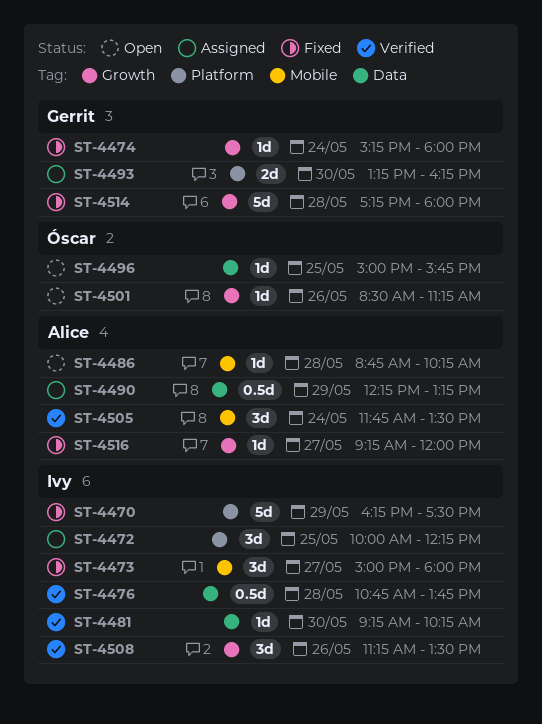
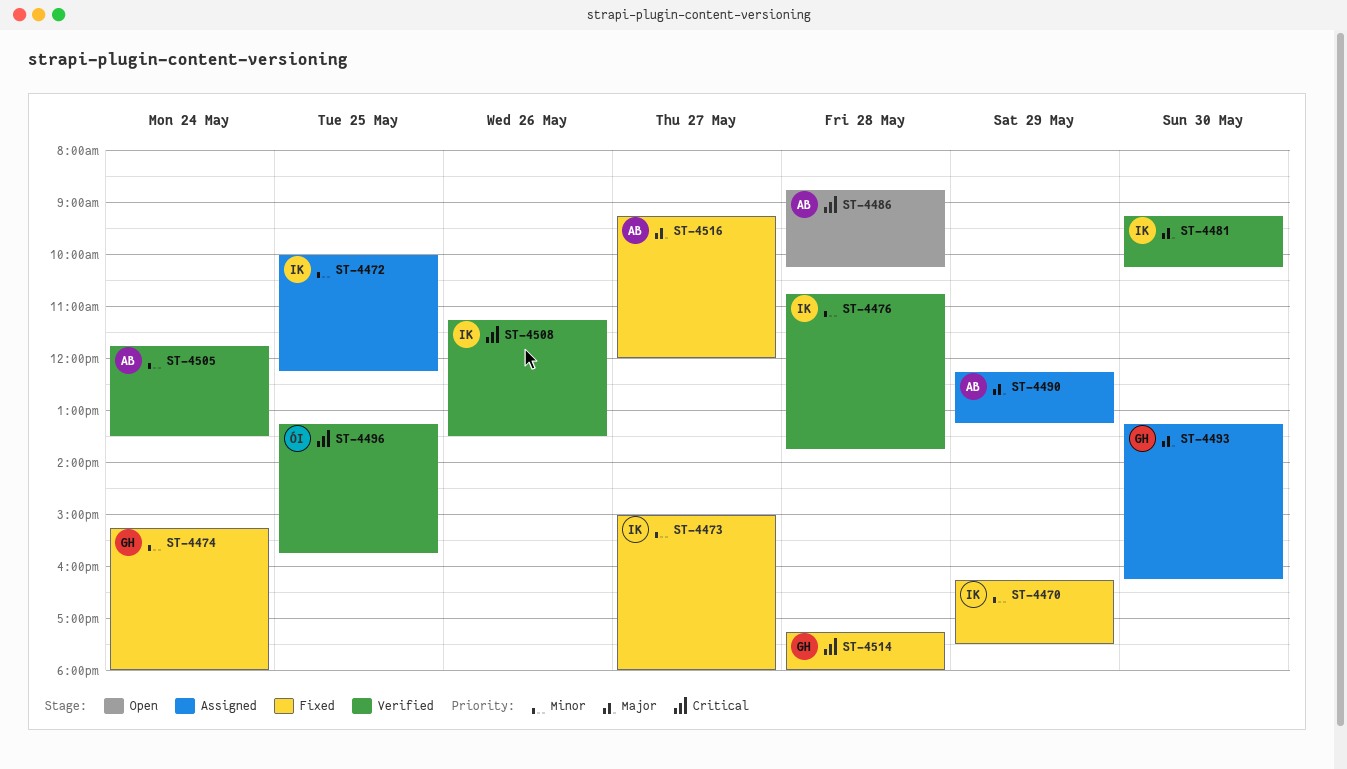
ST-4496, status: Open -> Verified
ST-4496, begins: 15:00 -> 13:15
ST-4501: present -> none

